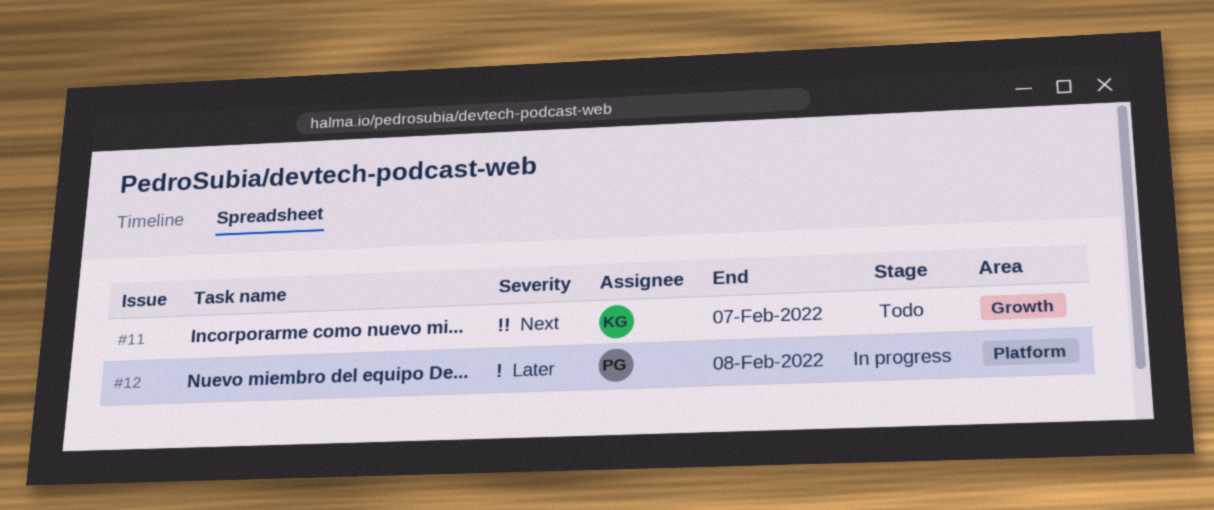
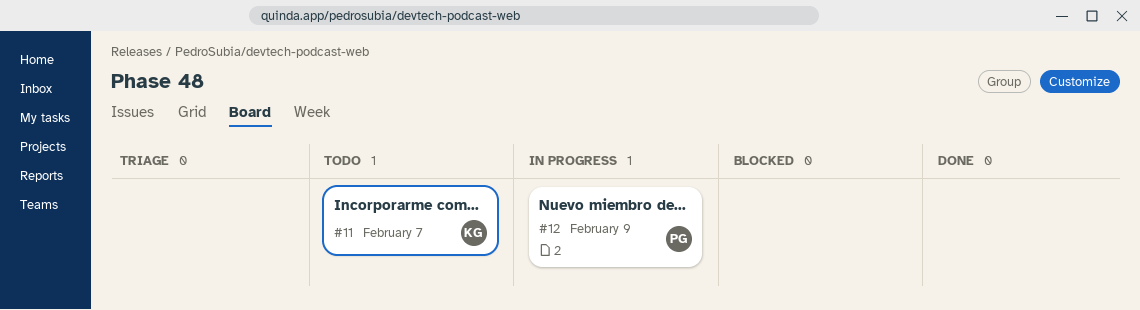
#12, due: Feb 8 -> Feb 9

